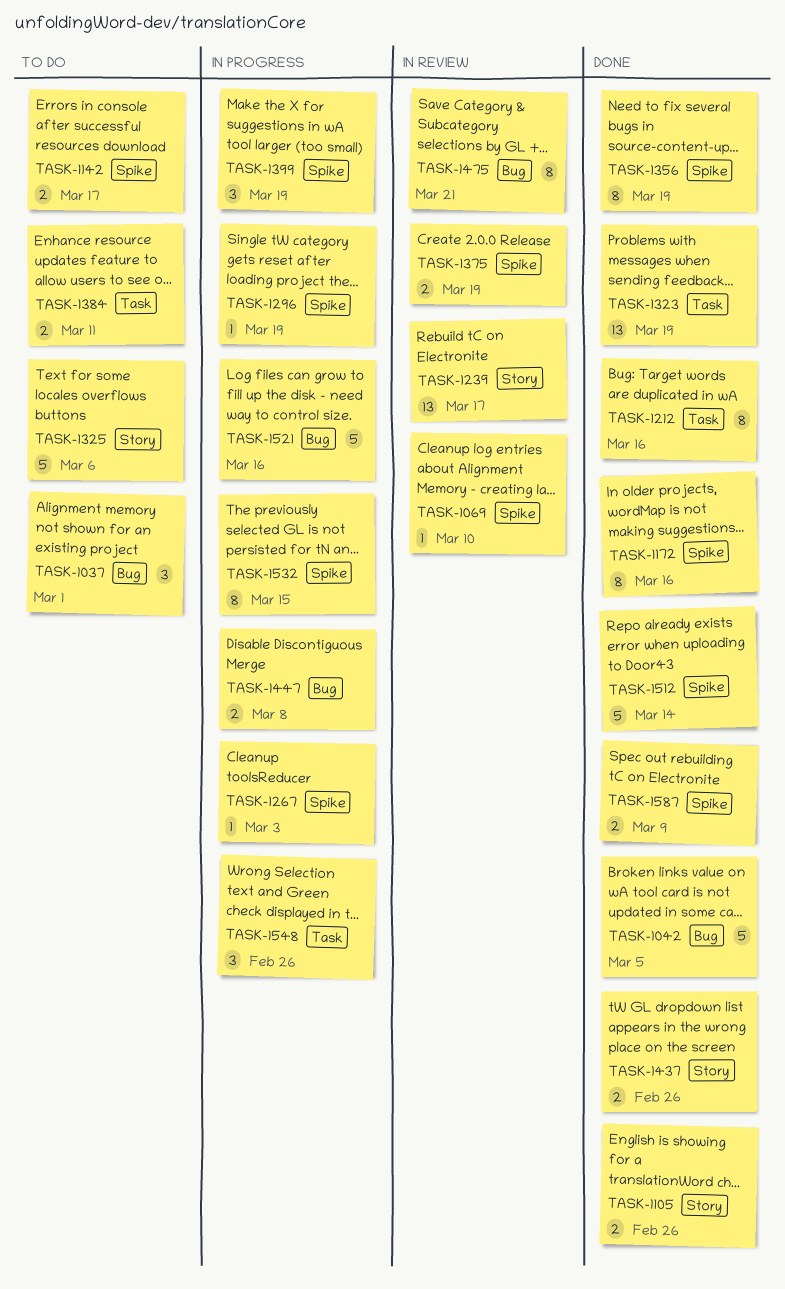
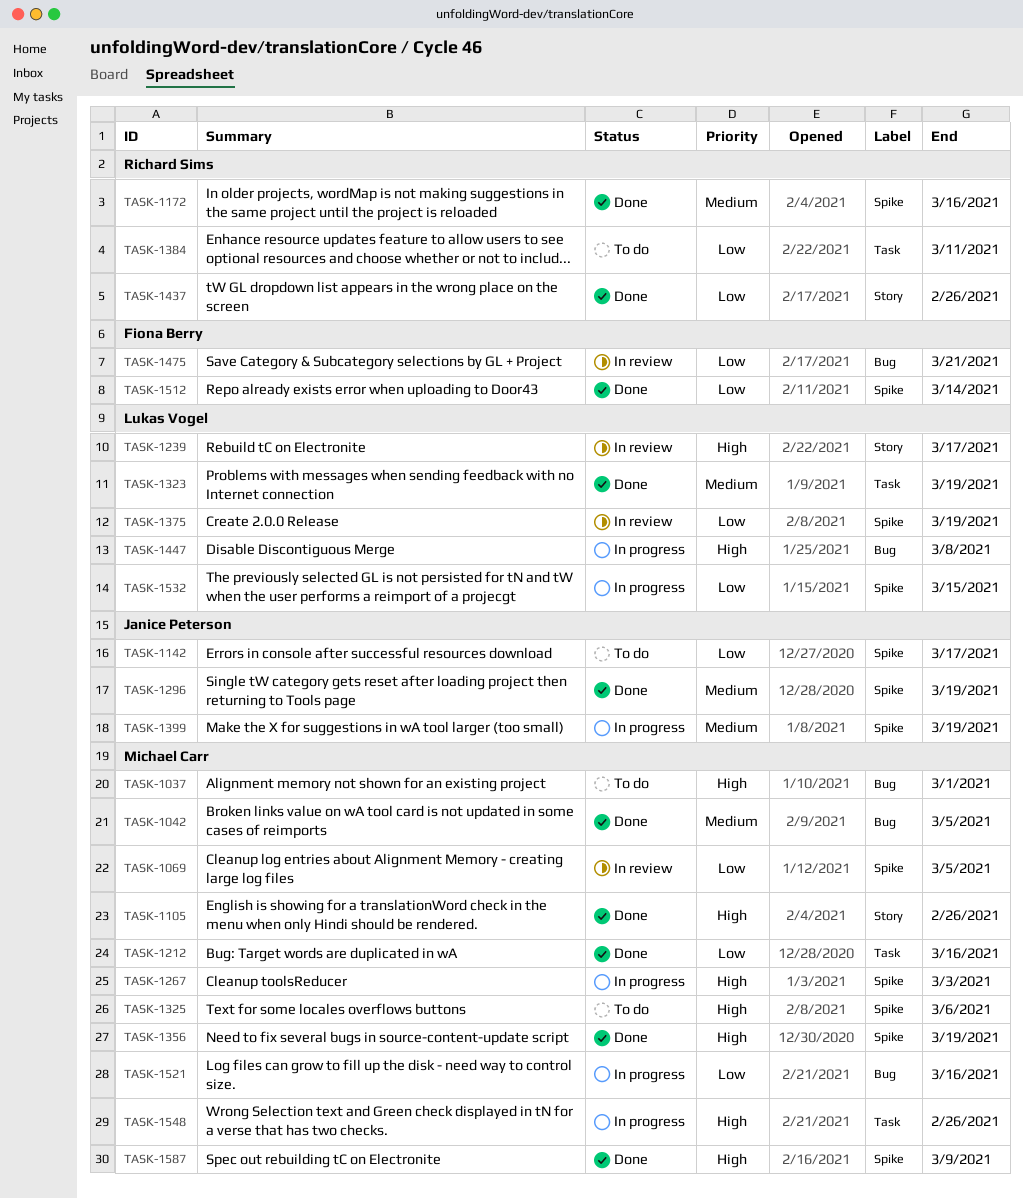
TASK-1069, due: Mar 10 -> Mar 5
TASK-1296, status: In progress -> Done
TASK-1325, label: Story -> Spike

